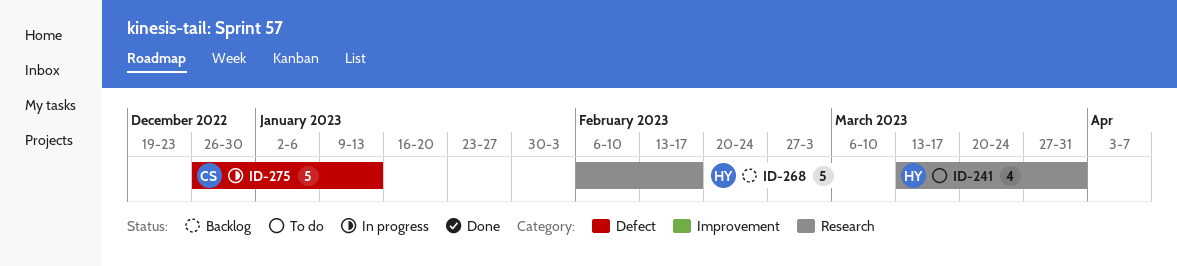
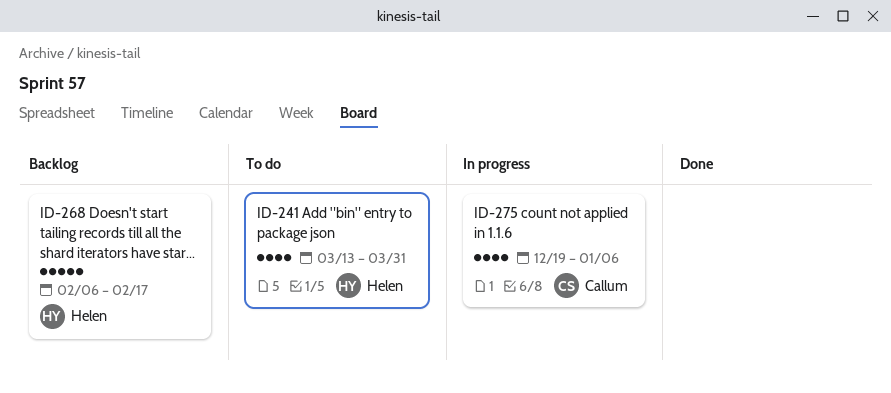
ID-275, estimate: 5 -> 4
ID-275, start: Dec 26 -> Dec 19
ID-275, due: Jan 13 -> Jan 6

